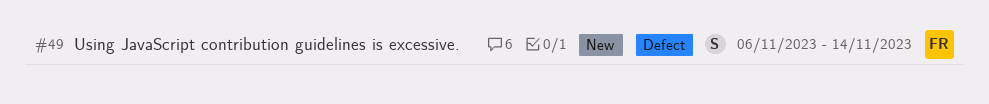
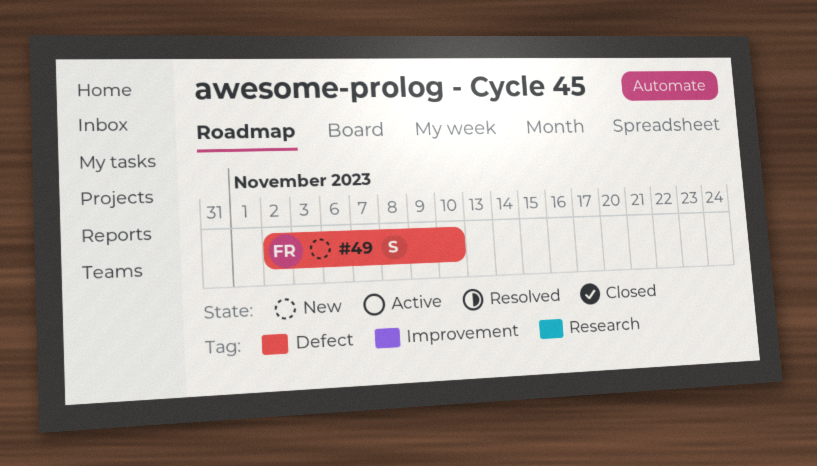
#49, start: Nov 6 -> Nov 2
#49, due: Nov 14 -> Nov 10

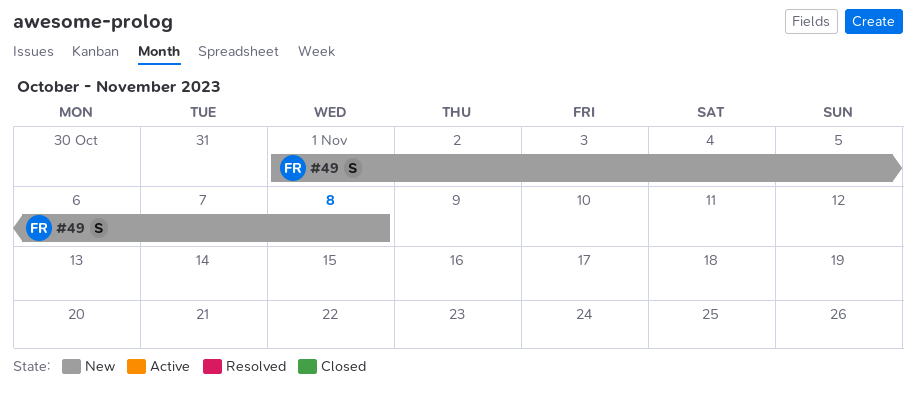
#49, start: Nov 2 -> Nov 1
#49, due: Nov 10 -> Nov 8

